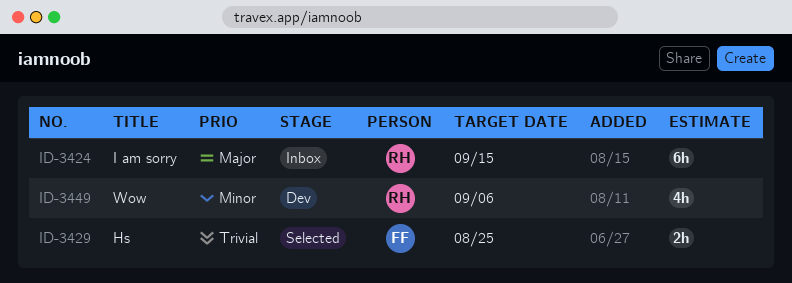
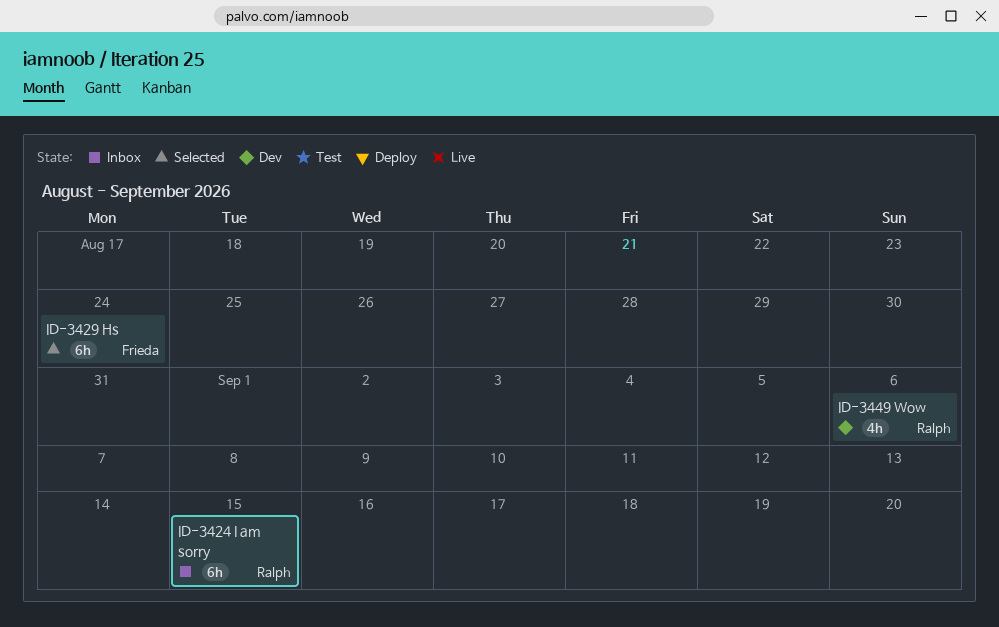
ID-3429, estimate: 2h -> 6h
ID-3429, due: Aug 25 -> Aug 24

